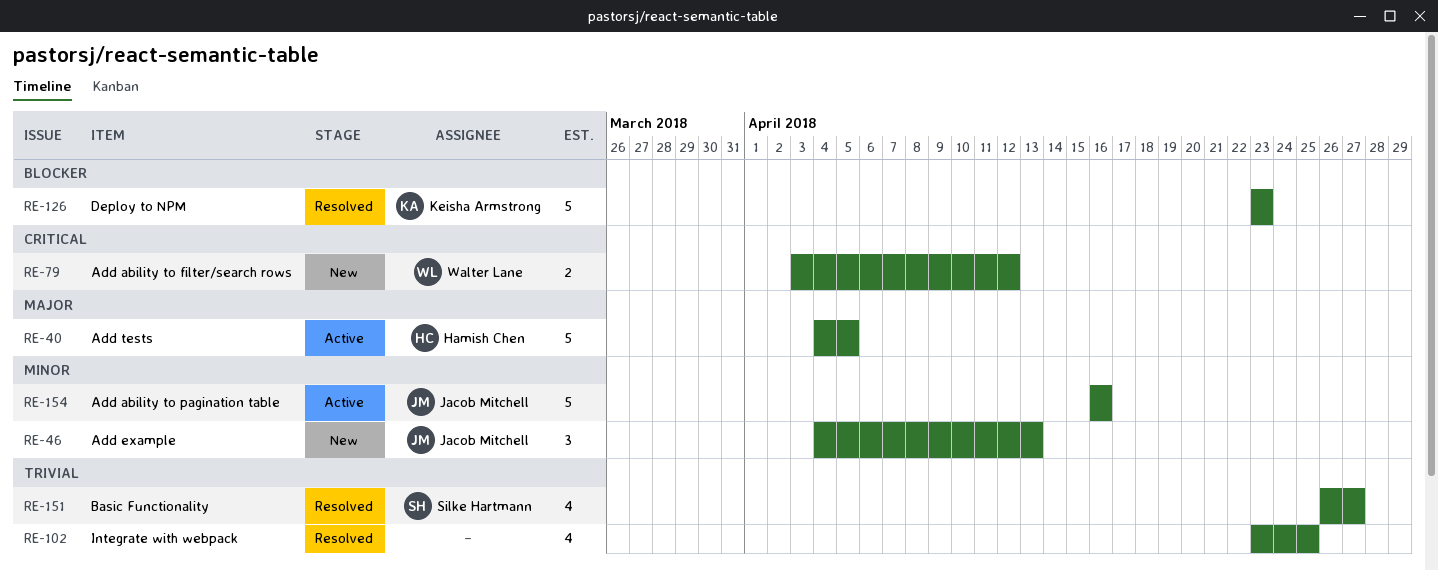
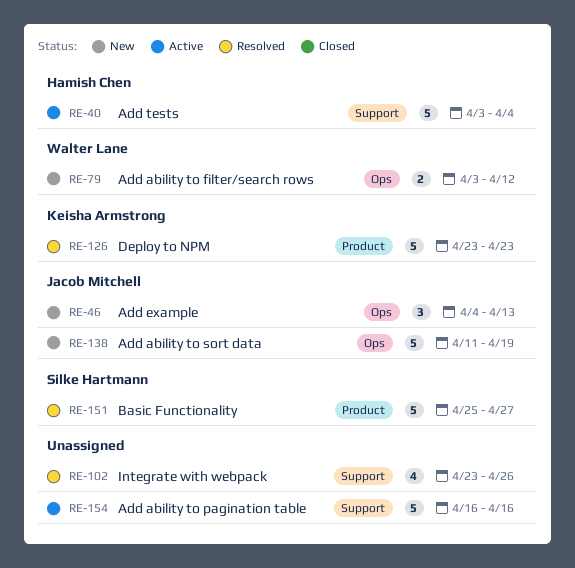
RE-40, start: Apr 4 -> Apr 3
RE-40, due: Apr 5 -> Apr 4
RE-102, due: Apr 25 -> Apr 26
RE-138: none -> present
RE-151, estimate: 4 -> 5
RE-151, start: Apr 26 -> Apr 25
RE-154, owner: Jacob Mitchell -> none

